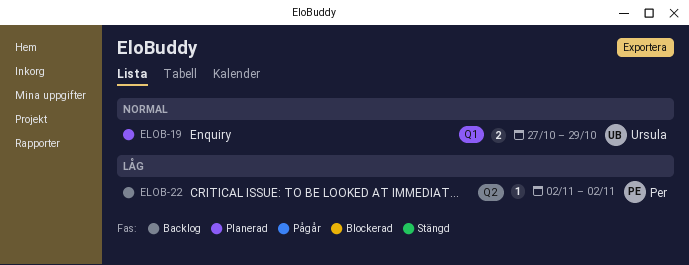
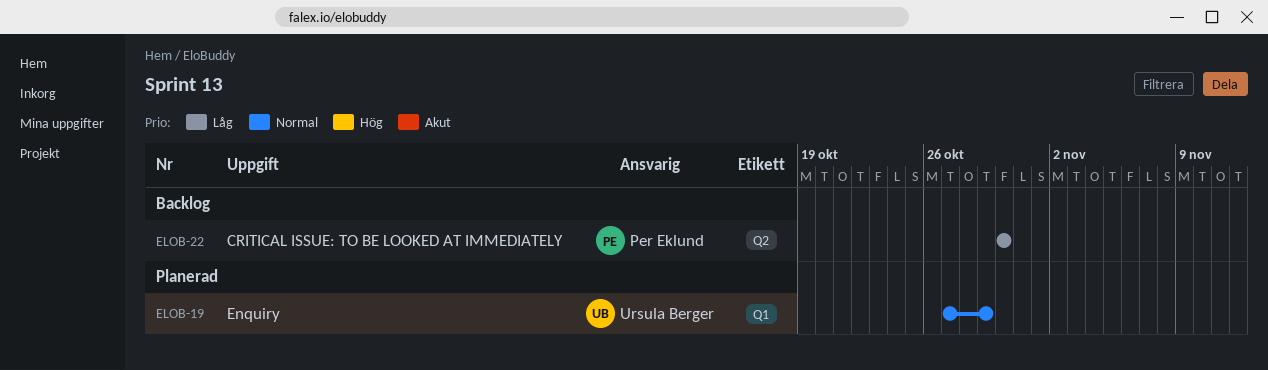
ELOB-22, start: Nov 2 -> Oct 30
ELOB-22, due: Nov 2 -> Oct 30

